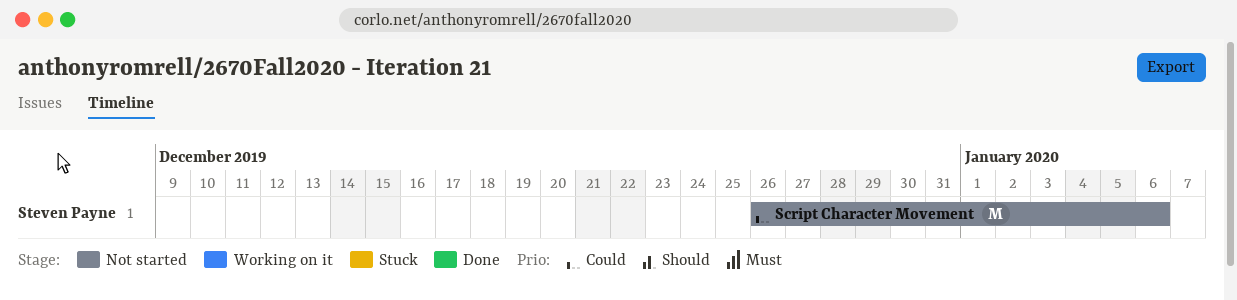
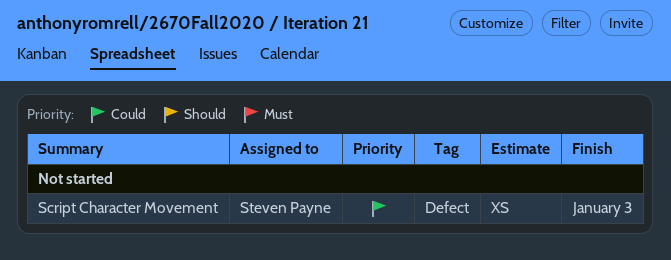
Script Character Movement, estimate: M -> XS
Script Character Movement, due: Jan 6 -> Jan 3

